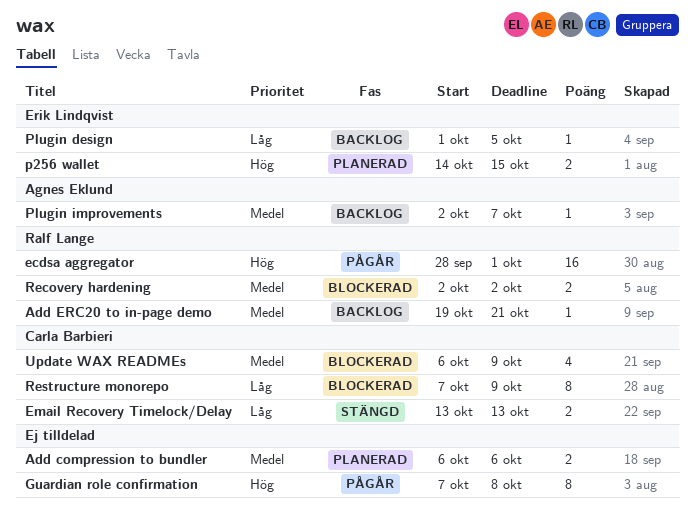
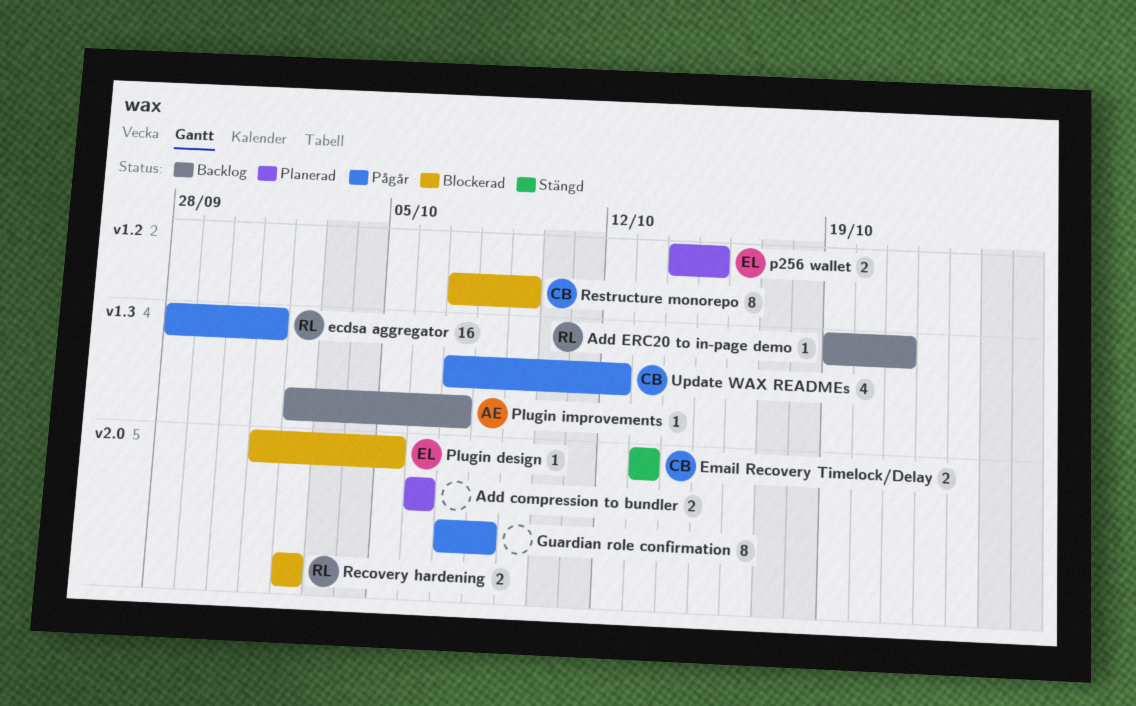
Plugin design, status: Backlog -> Blockerad
Update WAX READMEs, status: Blockerad -> Pågår
Update WAX READMEs, start: Oct 6 -> Oct 7
Update WAX READMEs, due: Oct 9 -> Oct 12

